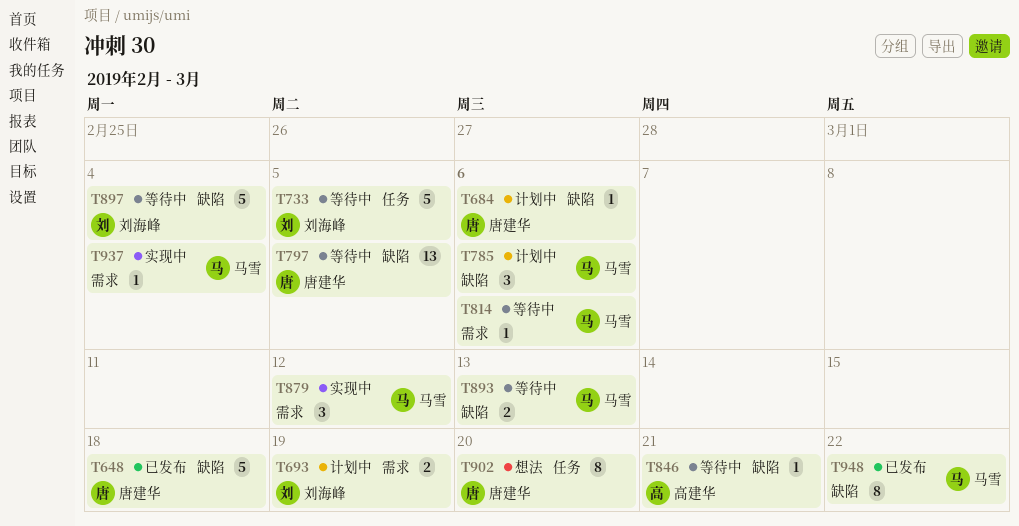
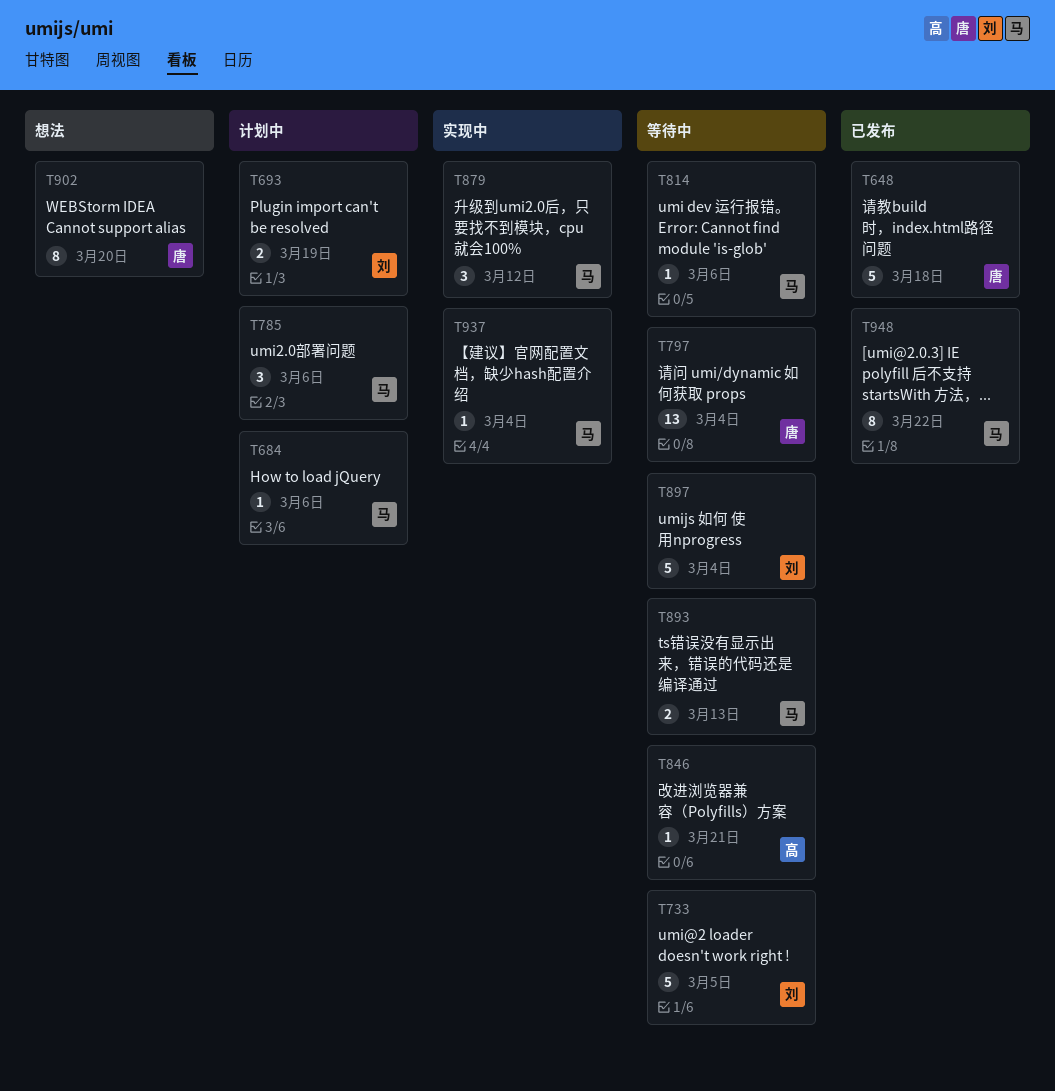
T684, owner: 唐建华 -> 马雪
T797, due: Mar 5 -> Mar 4

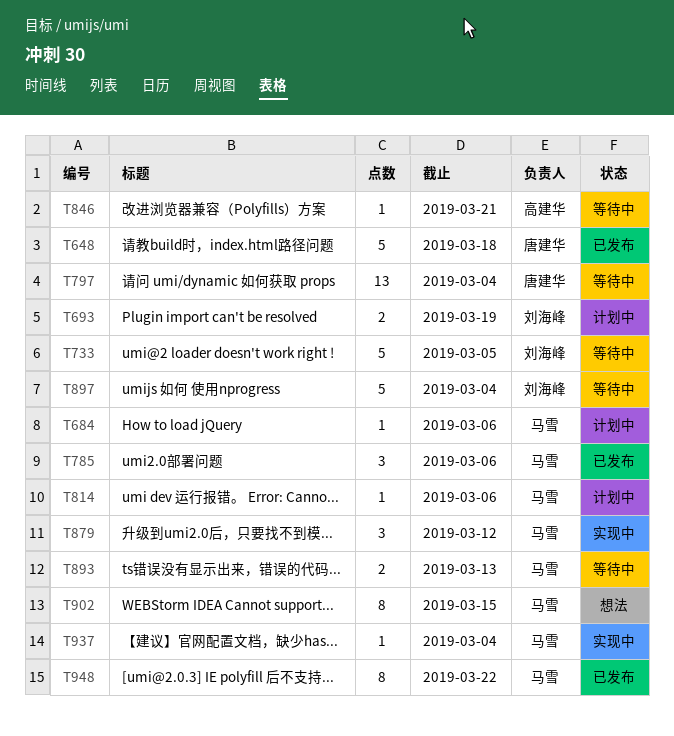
T785, status: 计划中 -> 已发布
T814, status: 等待中 -> 计划中
T902, owner: 唐建华 -> 马雪
T902, due: Mar 20 -> Mar 15

